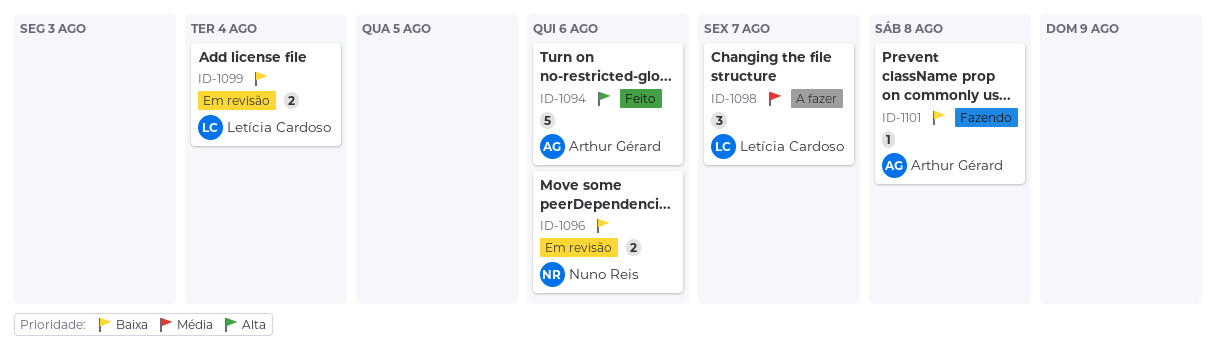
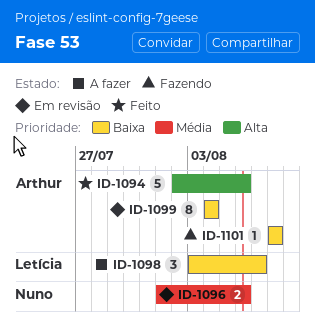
ID-1096, priority: Baixa -> Média
ID-1098, priority: Média -> Baixa
ID-1099, owner: Letícia Cardoso -> Arthur Gérard
ID-1099, estimate: 2 -> 8

